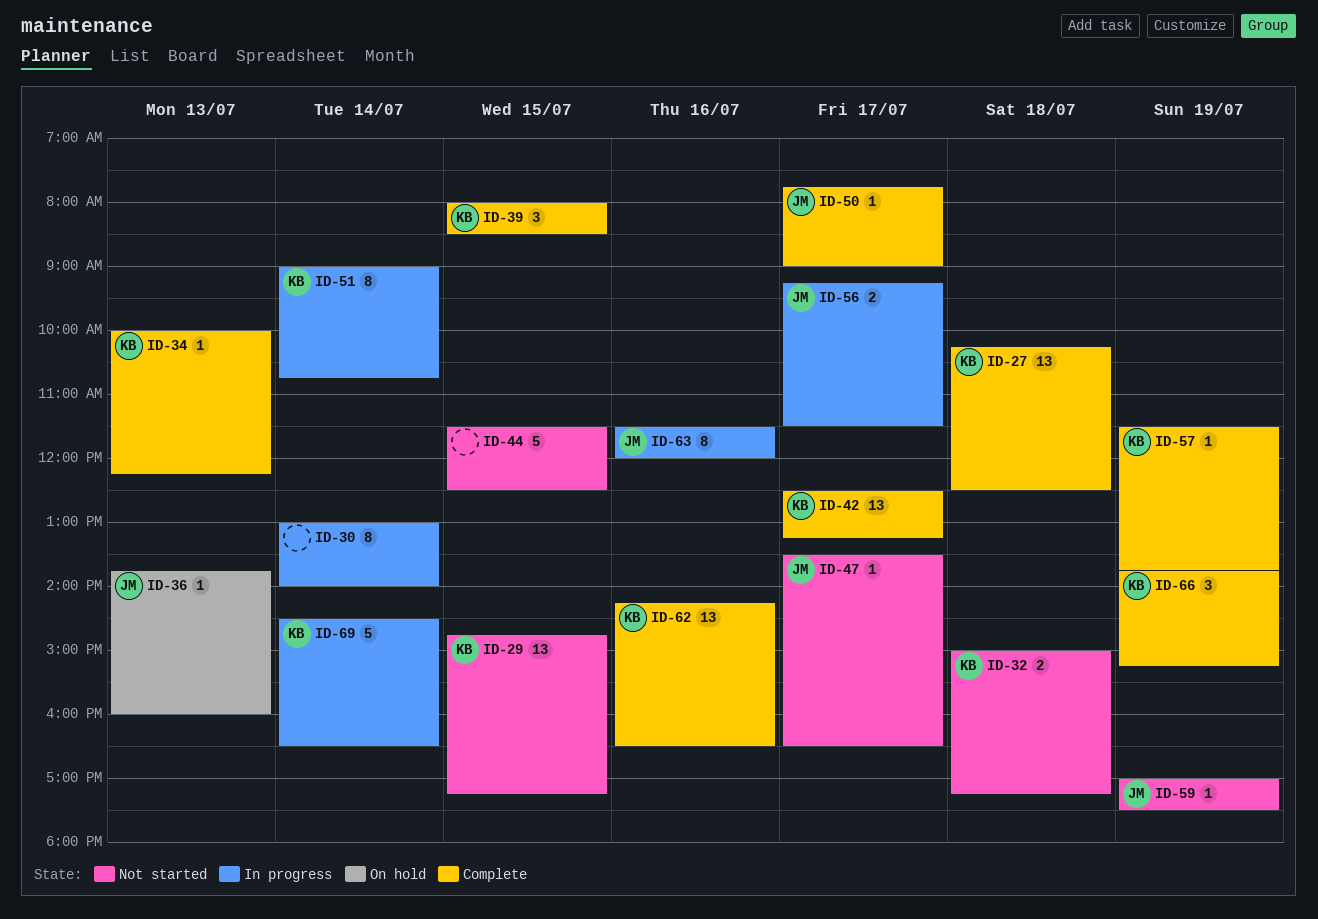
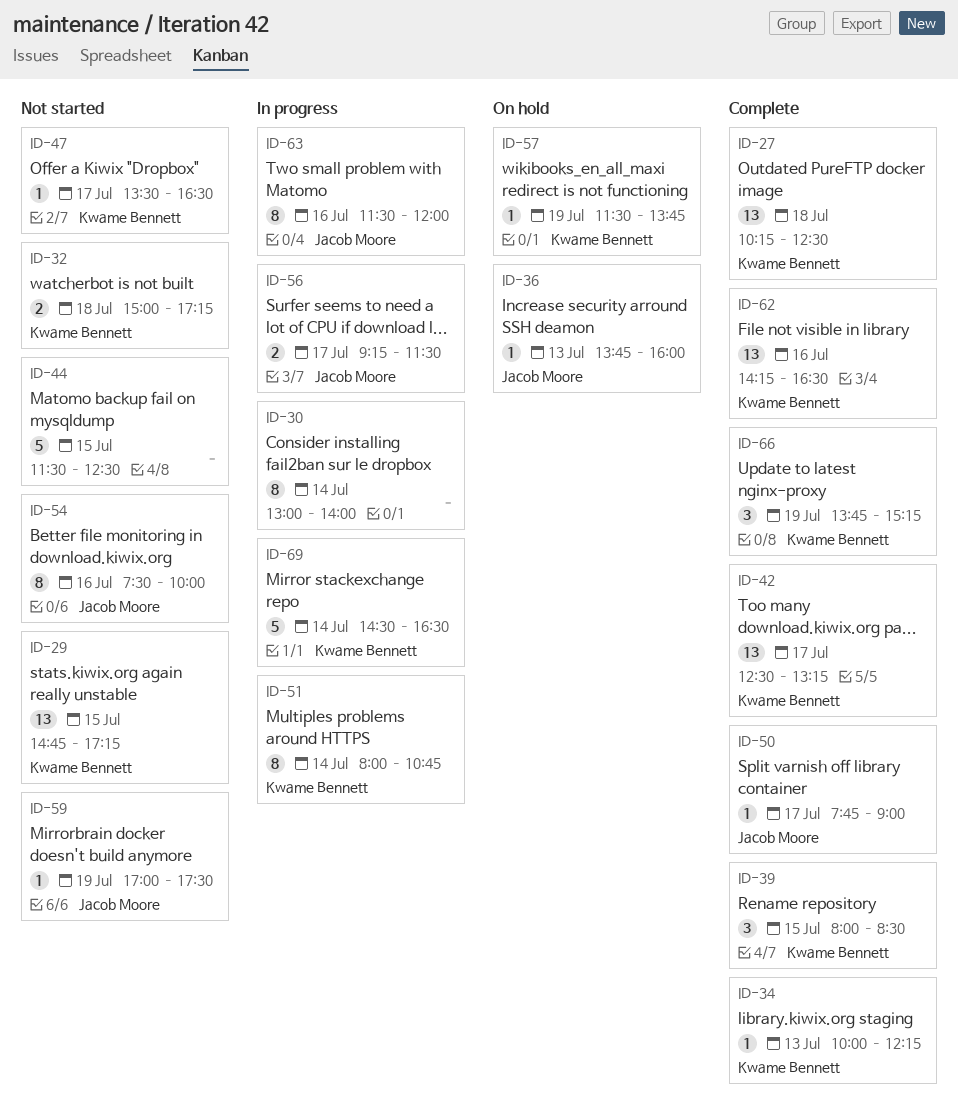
ID-47, owner: Jacob Moore -> Kwame Bennett
ID-51, begins: 09:00 -> 08:00
ID-54: none -> present
ID-57, status: Complete -> On hold

